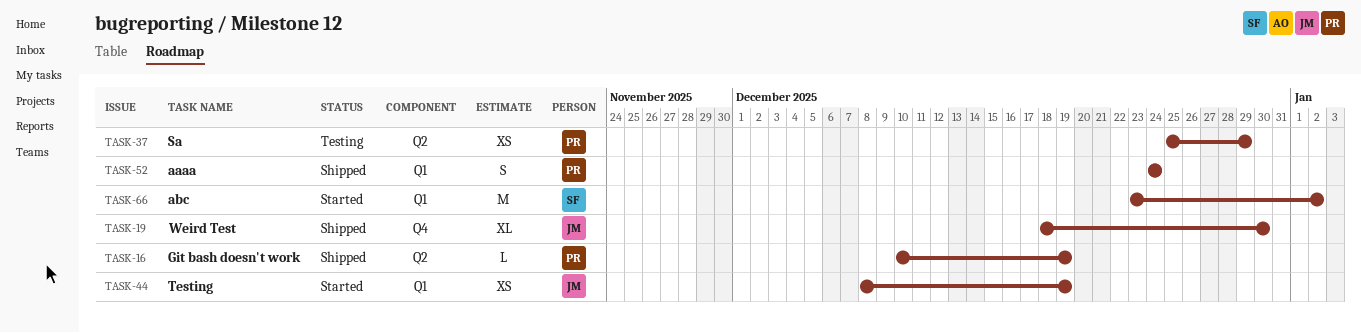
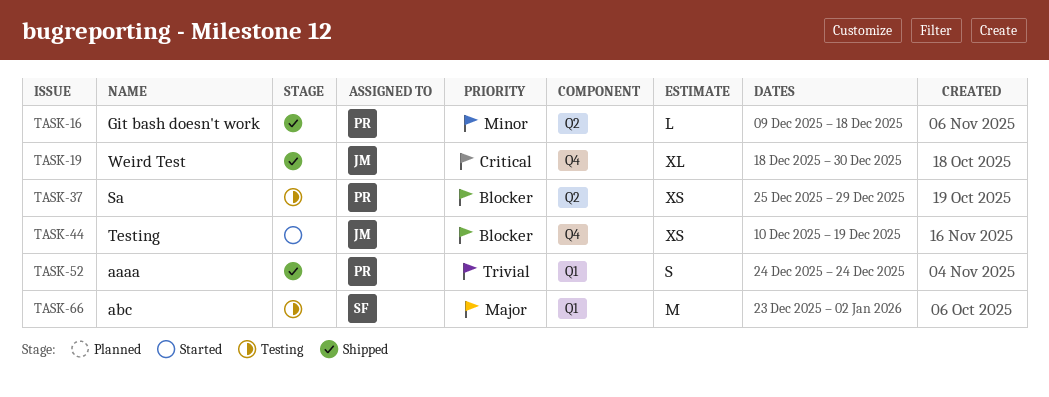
TASK-16, start: Dec 10 -> Dec 9
TASK-16, due: Dec 19 -> Dec 18
TASK-44, label: Q1 -> Q4
TASK-44, start: Dec 8 -> Dec 10
TASK-66, status: Started -> Testing

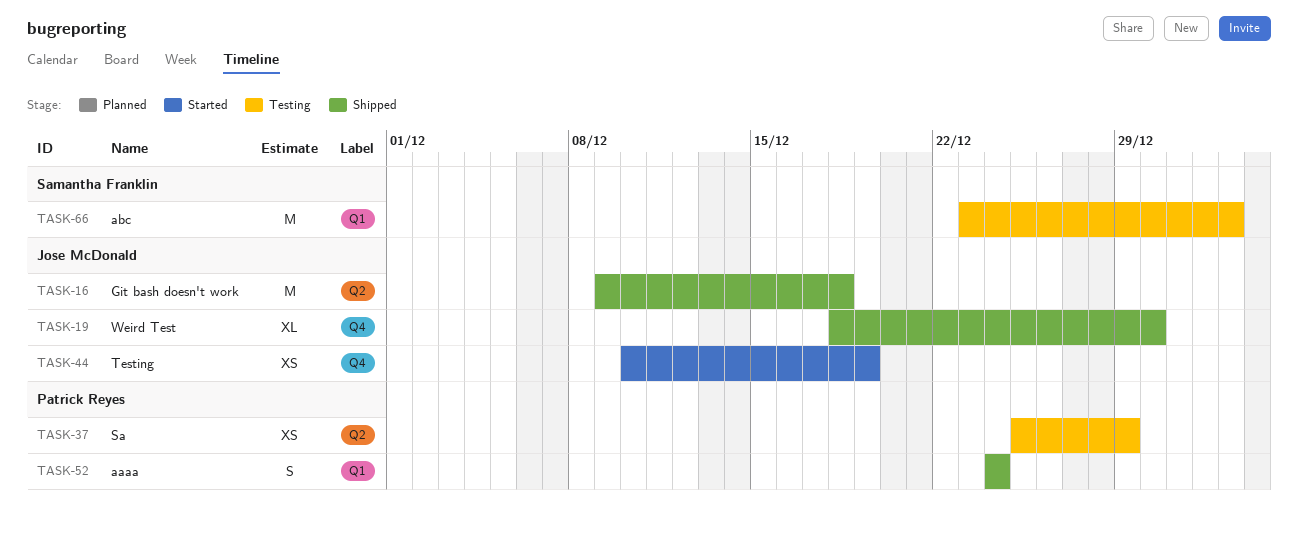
TASK-16, owner: Patrick Reyes -> Jose McDonald
TASK-16, estimate: L -> M

